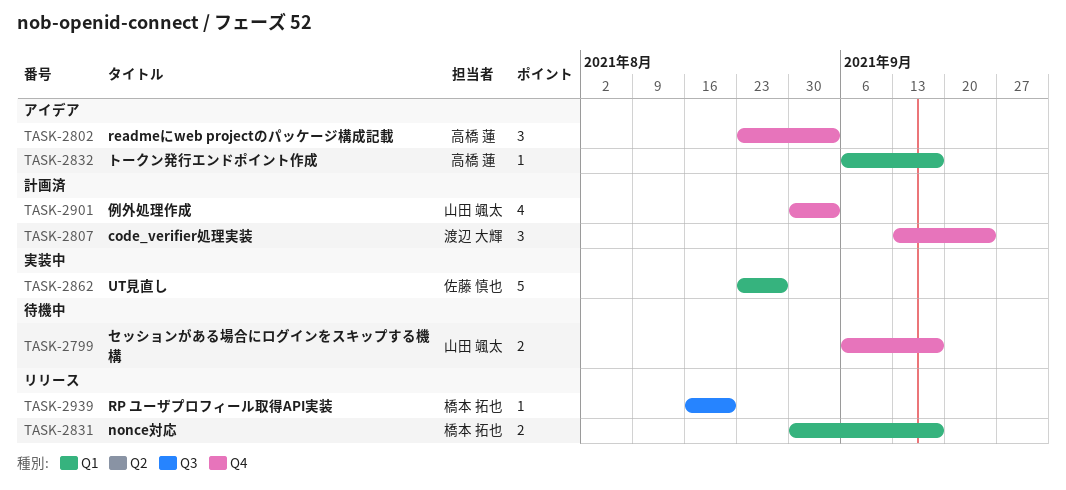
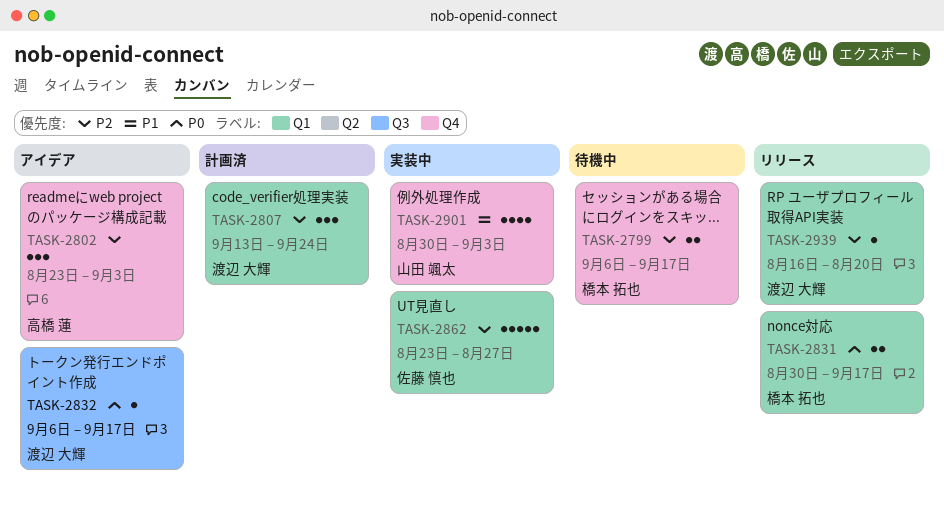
TASK-2799, owner: 山田 颯太 -> 橋本 拓也
TASK-2807, label: Q4 -> Q1
TASK-2832, owner: 高橋 蓮 -> 渡辺 大輝
TASK-2832, label: Q1 -> Q3
TASK-2901, status: 計画済 -> 実装中
TASK-2939, owner: 橋本 拓也 -> 渡辺 大輝
TASK-2939, label: Q3 -> Q1

